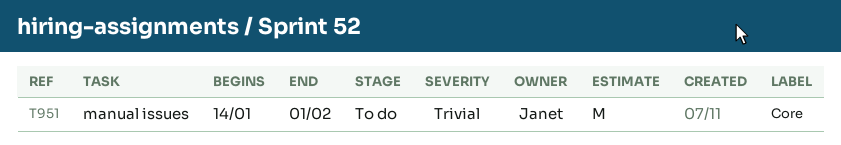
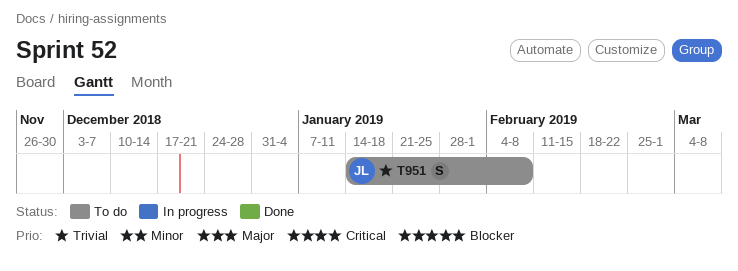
T951, estimate: M -> S
T951, due: Feb 1 -> Feb 8

